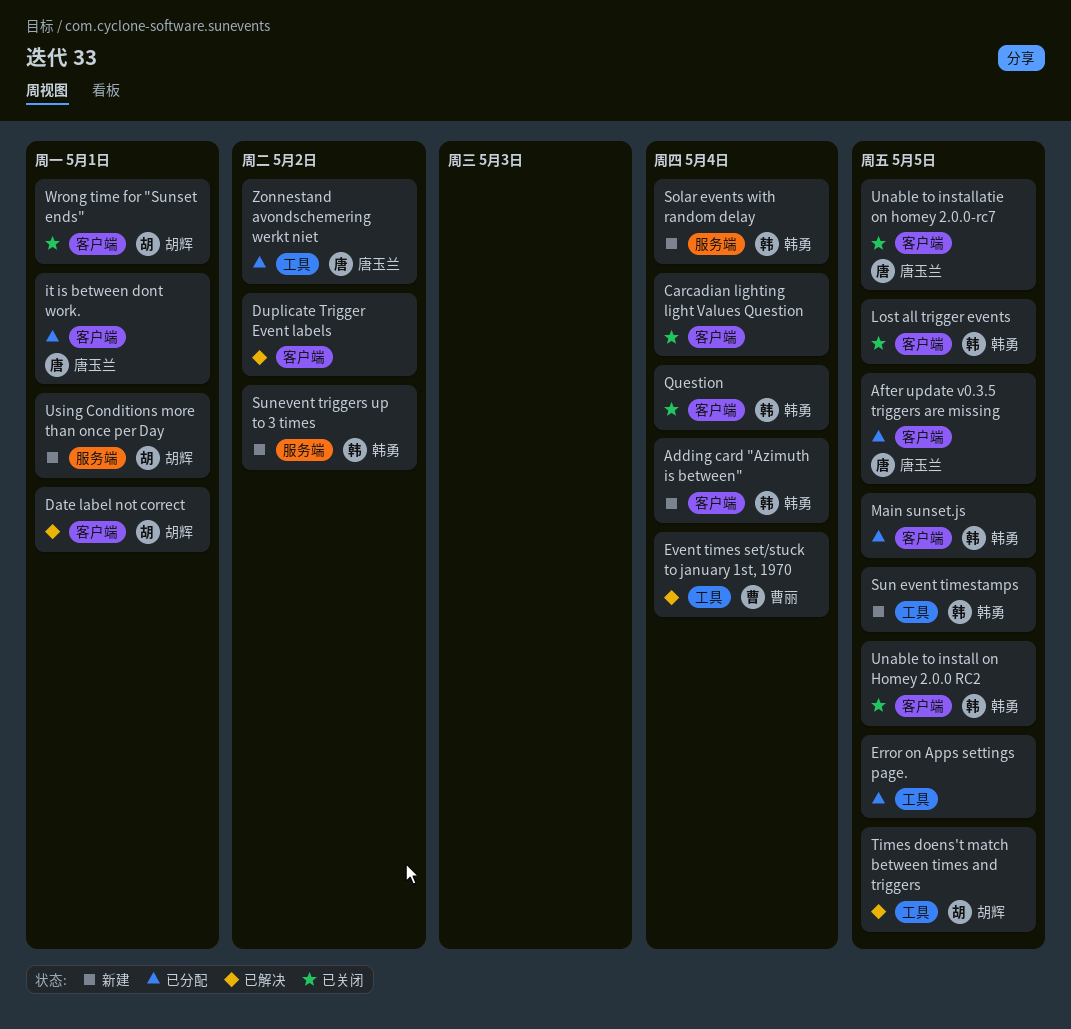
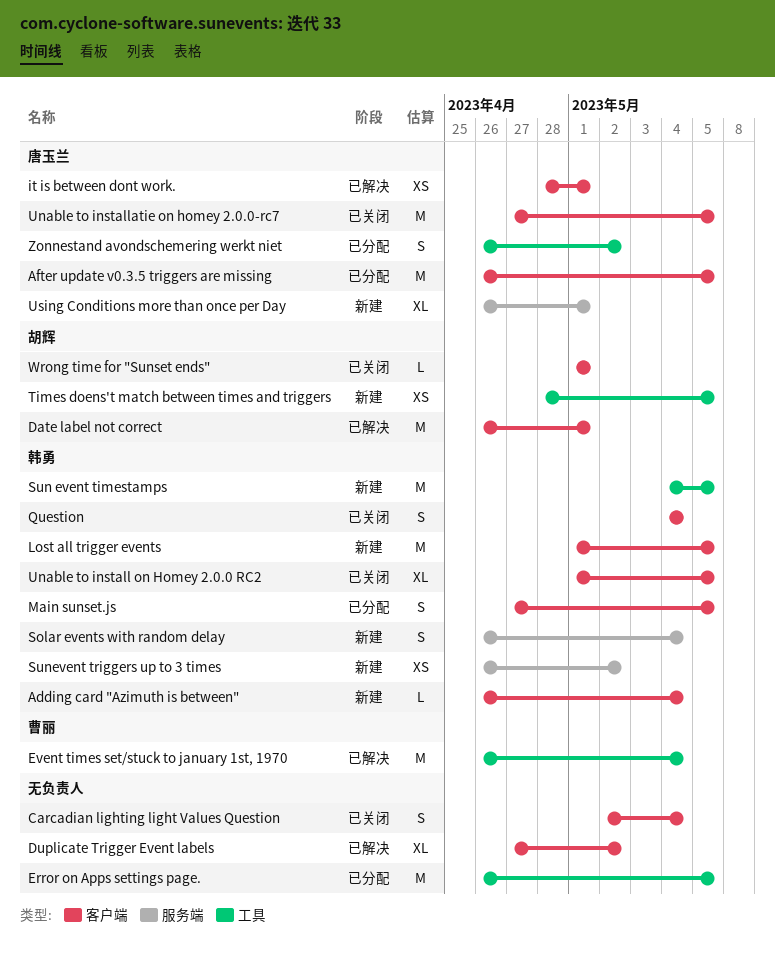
it is between dont work., status: 已分配 -> 已解决
Lost all trigger events, status: 已关闭 -> 新建
Times doens't match between times and triggers, status: 已解决 -> 新建
Using Conditions more than once per Day, owner: 胡辉 -> 唐玉兰

